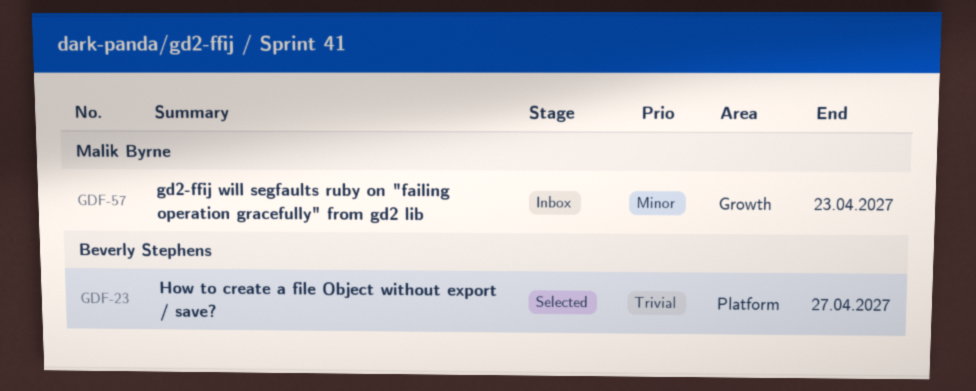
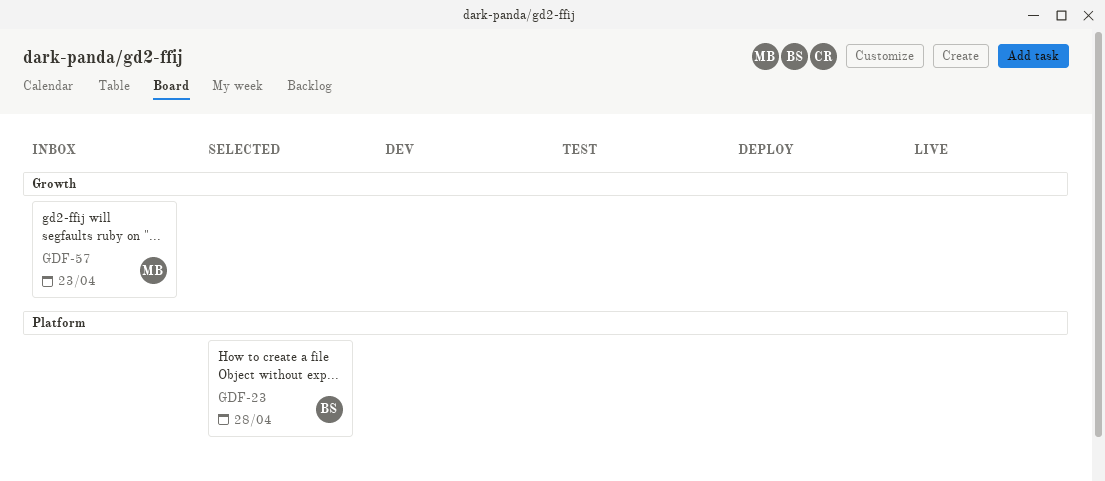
GDF-23, due: Apr 27 -> Apr 28

